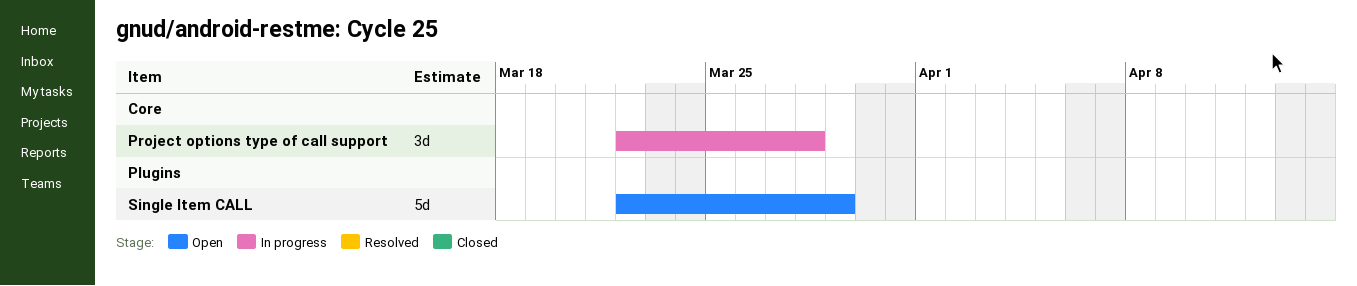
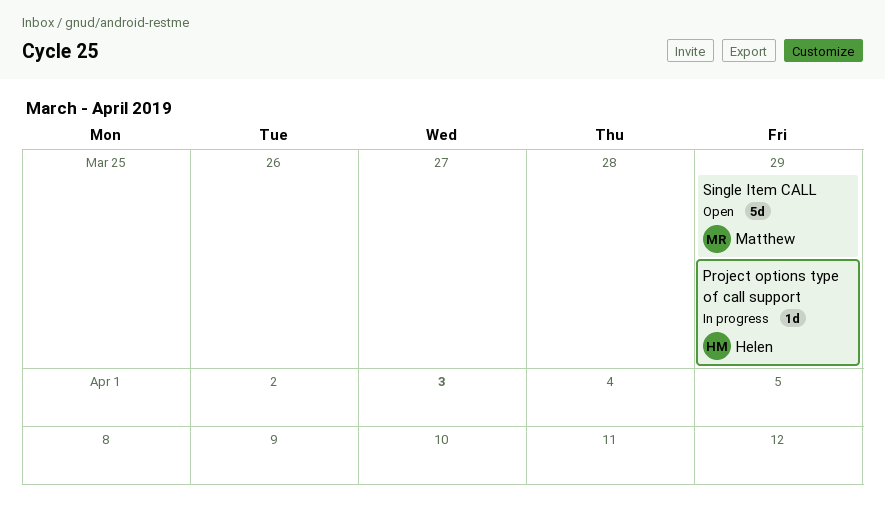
Project options type of call support, estimate: 3d -> 1d
Project options type of call support, due: Mar 28 -> Mar 29

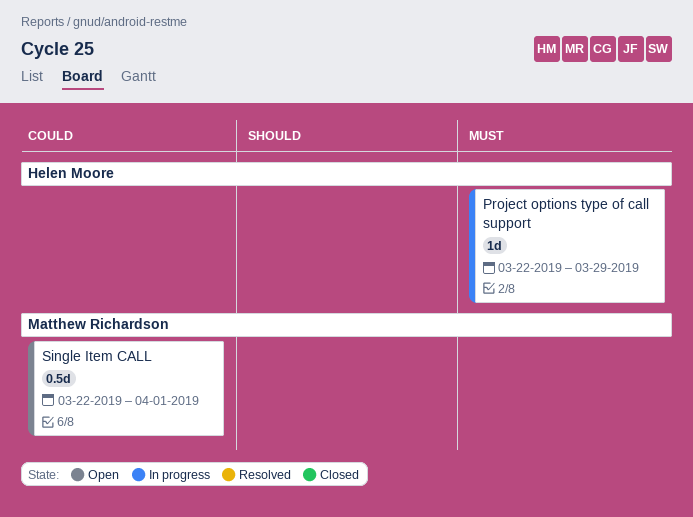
Single Item CALL, estimate: 5d -> 0.5d
Single Item CALL, due: Mar 29 -> Apr 1

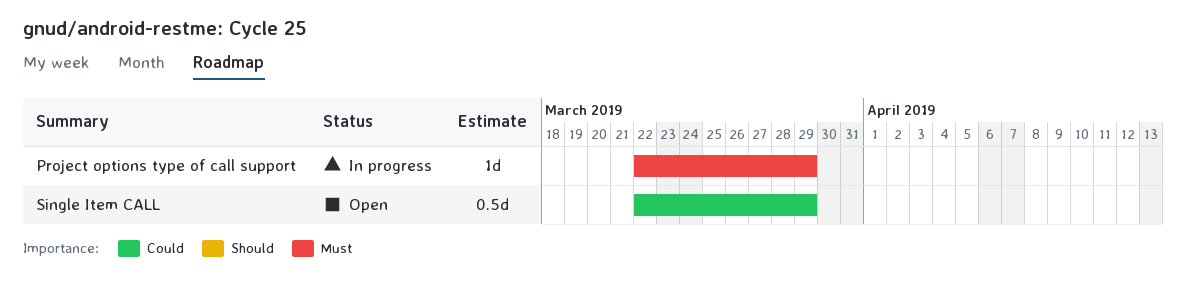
Single Item CALL, due: Apr 1 -> Mar 29

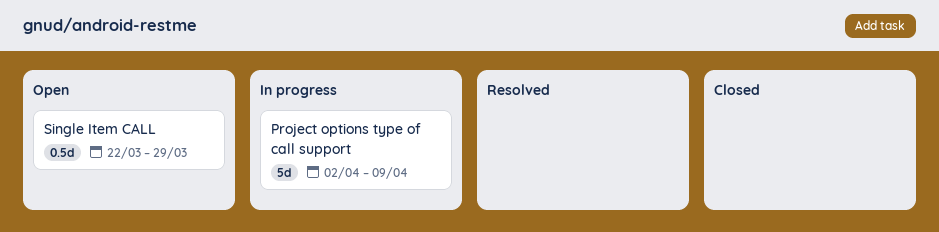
Project options type of call support, estimate: 1d -> 5d
Project options type of call support, start: Mar 22 -> Apr 2
Project options type of call support, due: Mar 29 -> Apr 9

